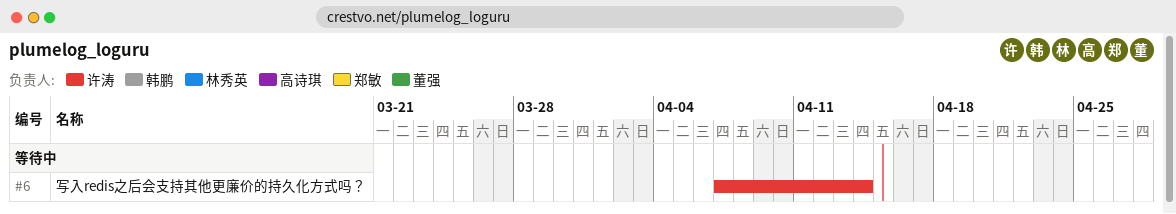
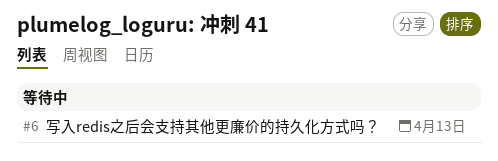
#6, due: Apr 14 -> Apr 13

